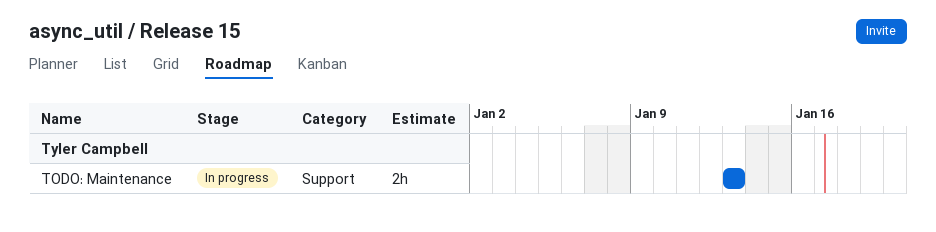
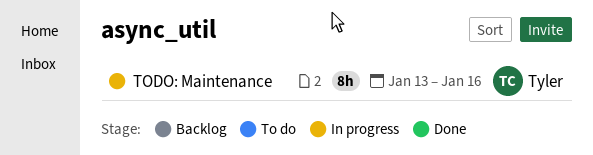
TODO: Maintenance, estimate: 2h -> 8h
TODO: Maintenance, due: Jan 13 -> Jan 16

